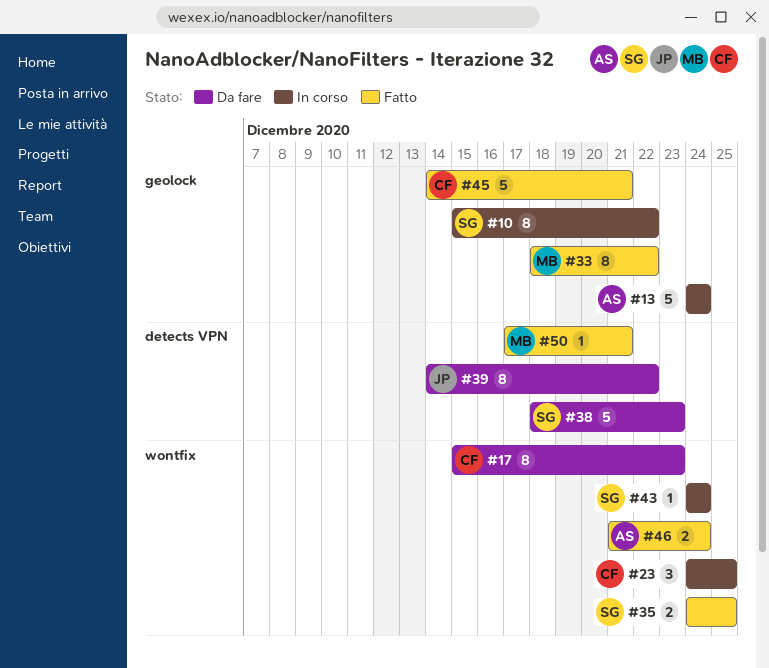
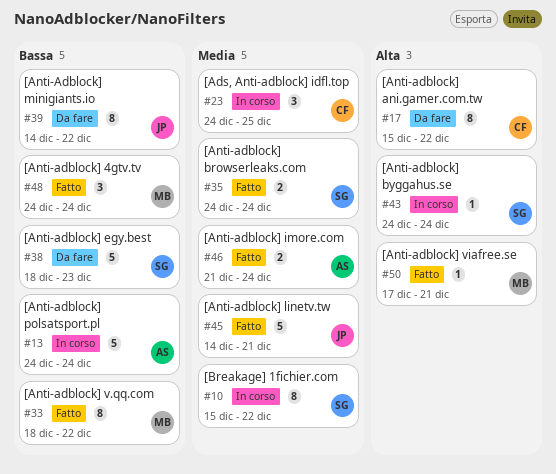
#17, due: Dec 23 -> Dec 22
#35, due: Dec 25 -> Dec 24
#45, owner: CF -> JP
#48: none -> present

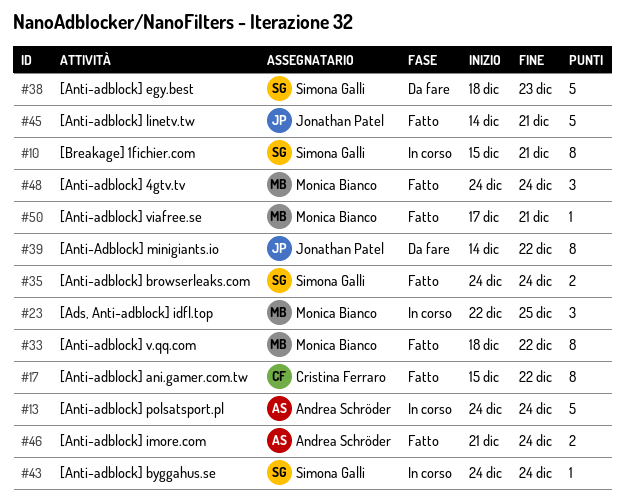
#10, due: Dec 22 -> Dec 21
#17, status: Da fare -> Fatto
#23, owner: Cristina Ferraro -> Monica Bianco
#23, start: Dec 24 -> Dec 22

